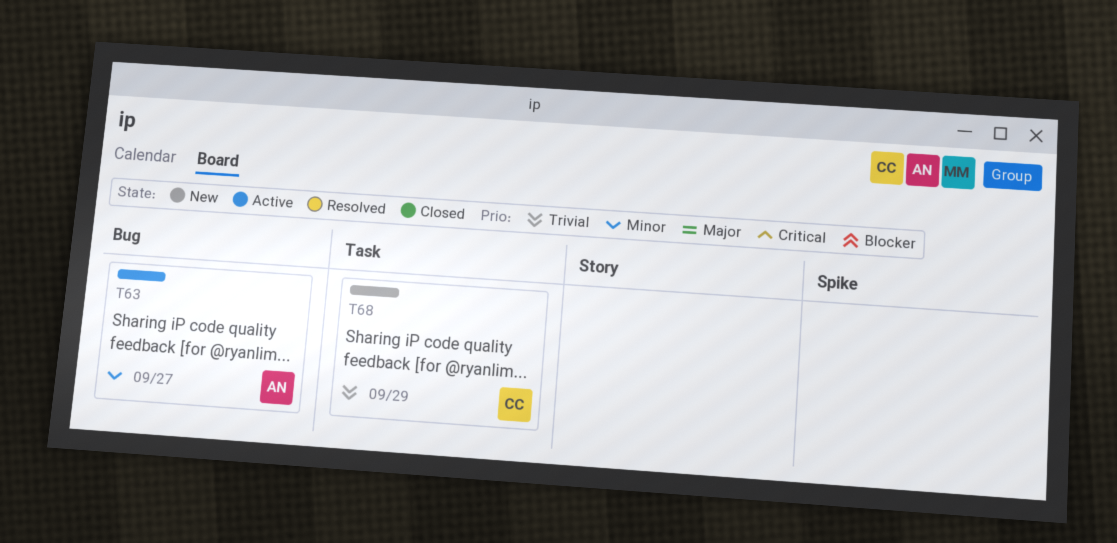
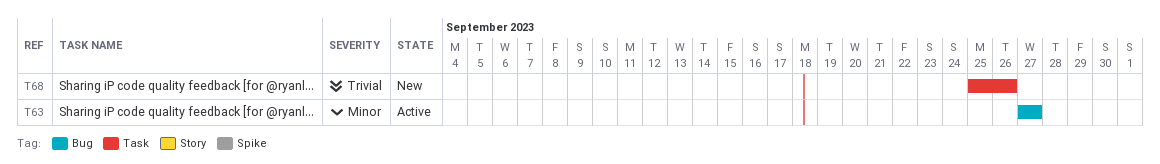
T68, due: Sep 29 -> Sep 26

